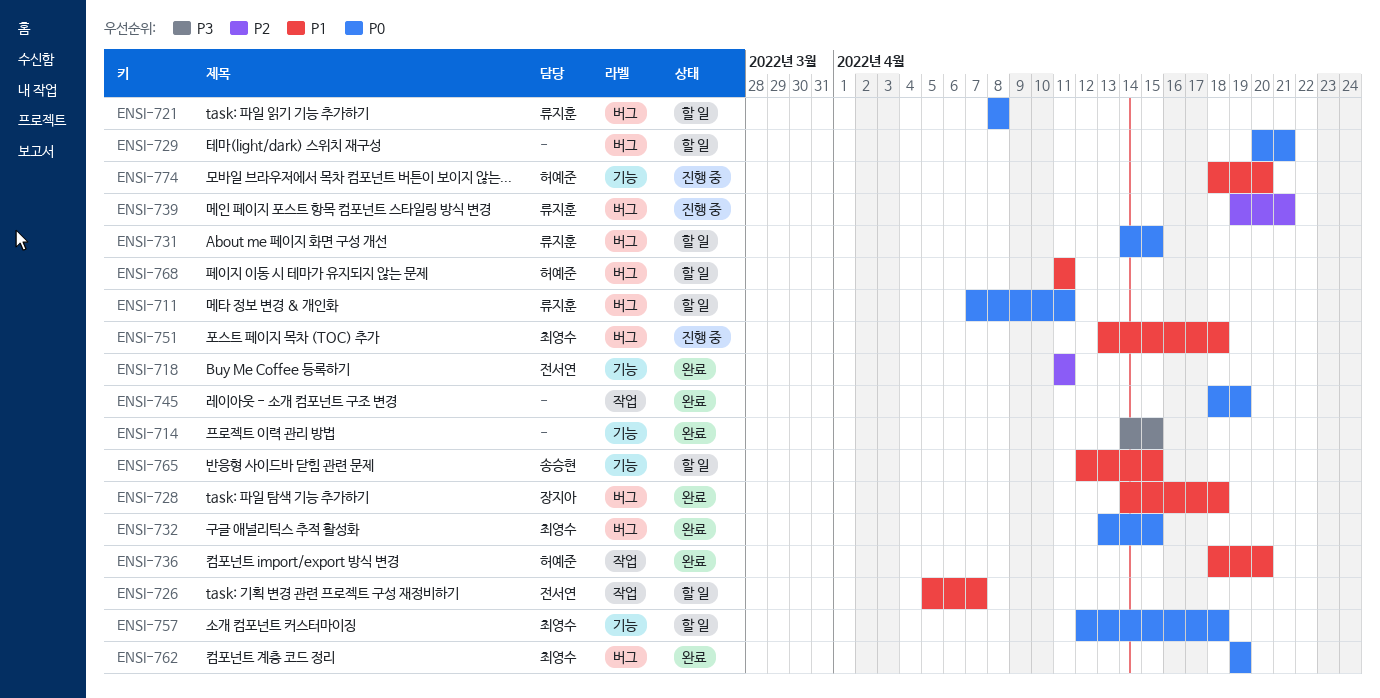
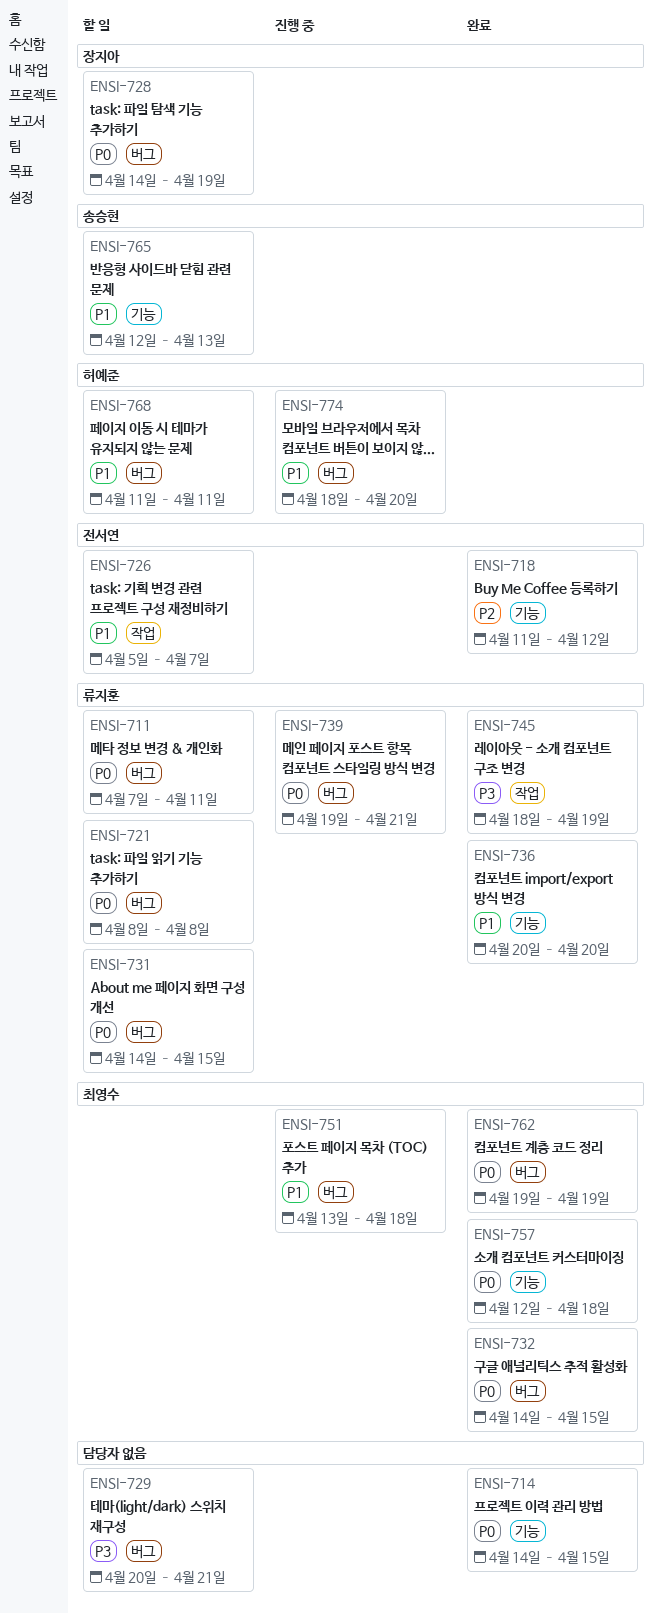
ENSI-714, priority: P3 -> P0
ENSI-718, due: Apr 11 -> Apr 12
ENSI-728, status: 완료 -> 할 일
ENSI-728, priority: P1 -> P0
ENSI-728, due: Apr 18 -> Apr 19
ENSI-729, priority: P0 -> P3
ENSI-732, start: Apr 13 -> Apr 14
ENSI-736, owner: 허예준 -> 류지훈
ENSI-736, label: 작업 -> 기능
ENSI-736, start: Apr 18 -> Apr 20
ENSI-739, priority: P2 -> P0
ENSI-745, owner: none -> 류지훈
ENSI-745, priority: P0 -> P3
ENSI-757, status: 할 일 -> 완료
ENSI-765, due: Apr 15 -> Apr 13
ENSI-774, label: 기능 -> 버그

